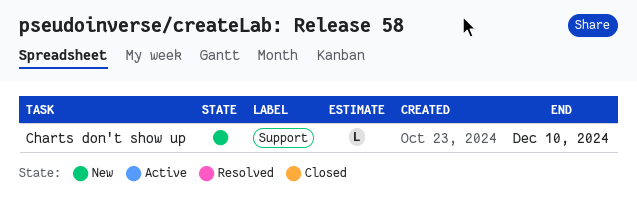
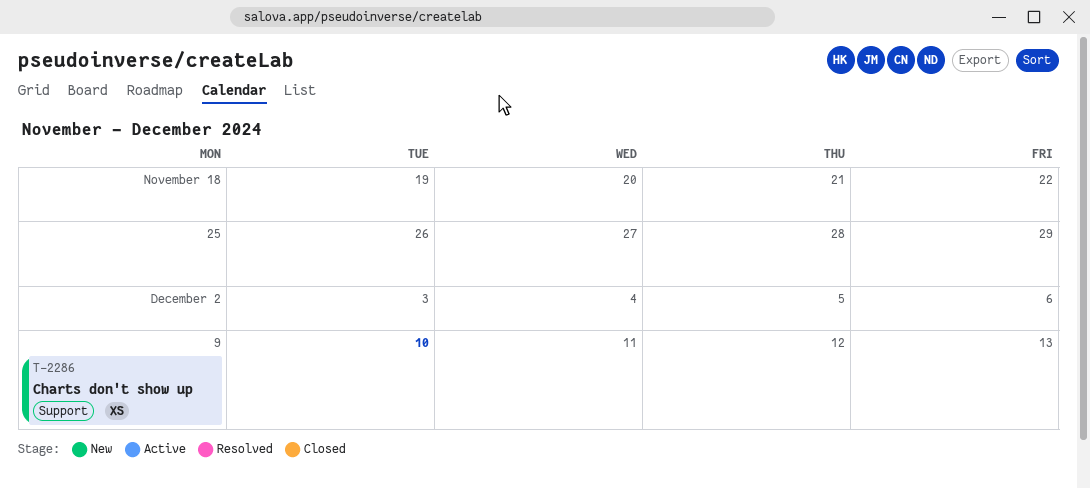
Charts don't show up, estimate: L -> XS
Charts don't show up, due: Dec 10 -> Dec 9

